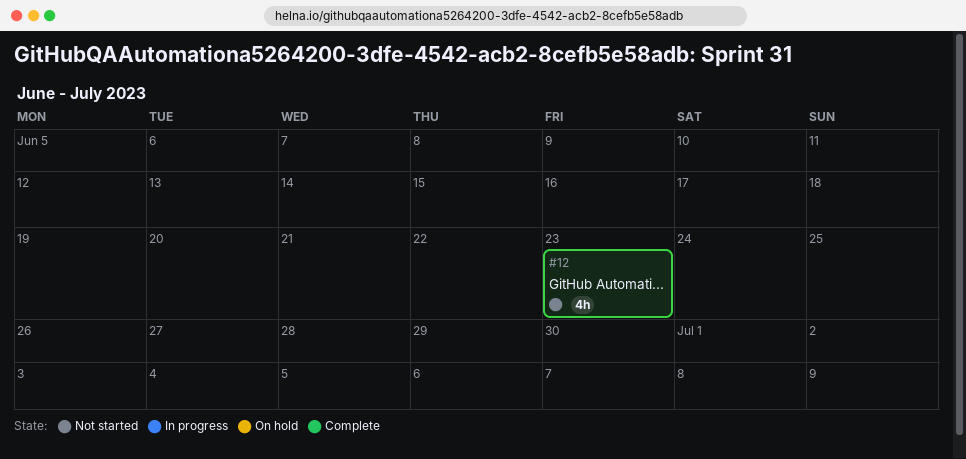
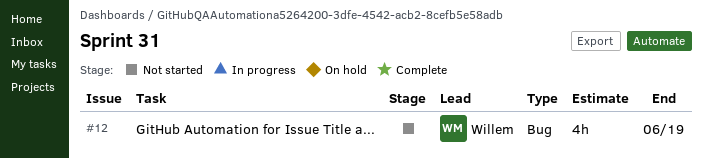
#12, due: Jun 23 -> Jun 19

